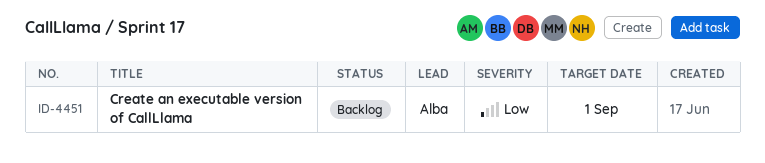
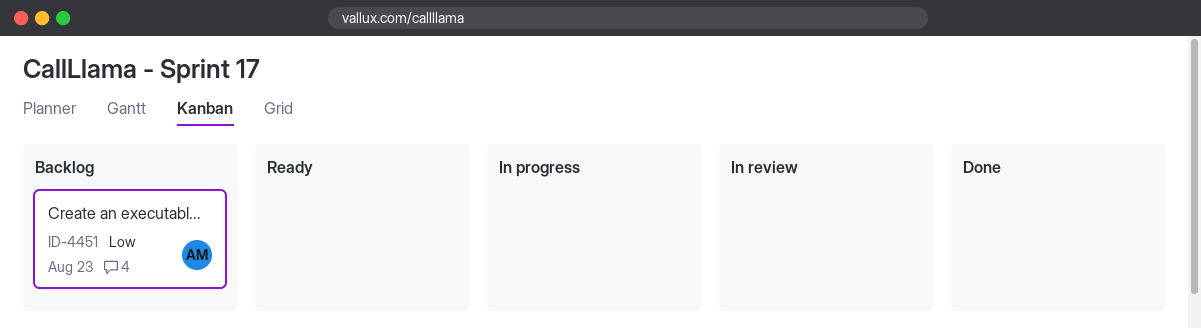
ID-4451, due: Sep 1 -> Aug 23

